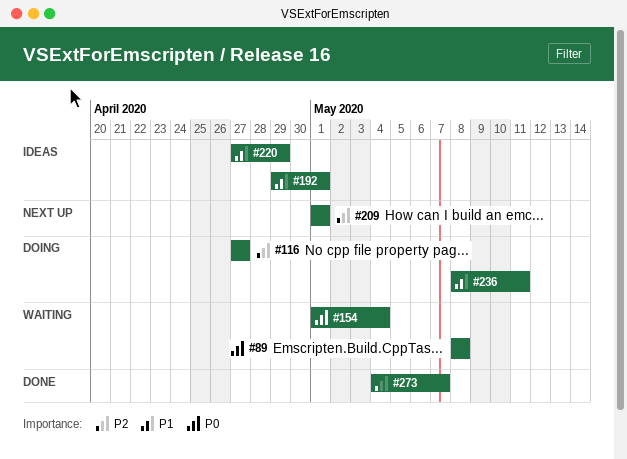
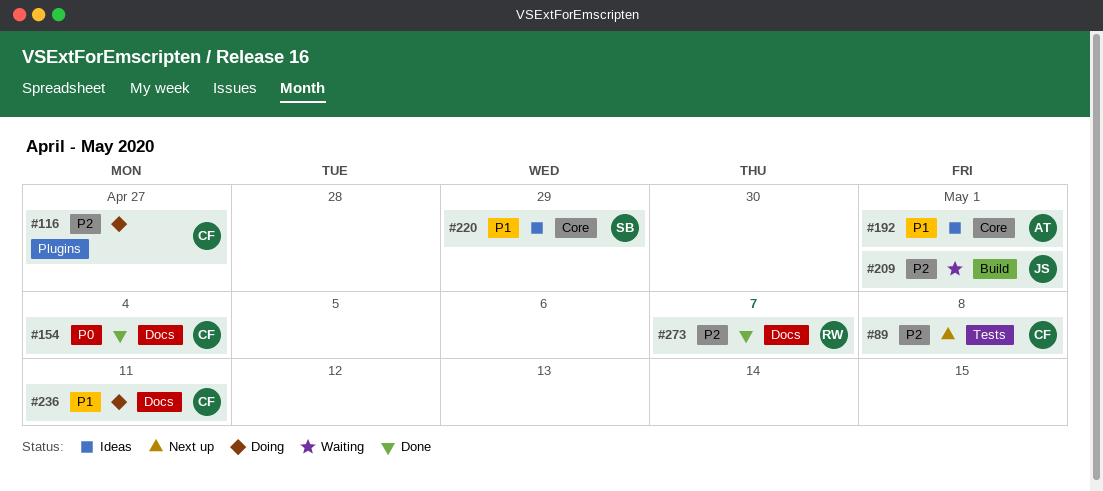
#89, status: Waiting -> Next up
#89, priority: P0 -> P2
#154, status: Waiting -> Done
#209, status: Next up -> Waiting

